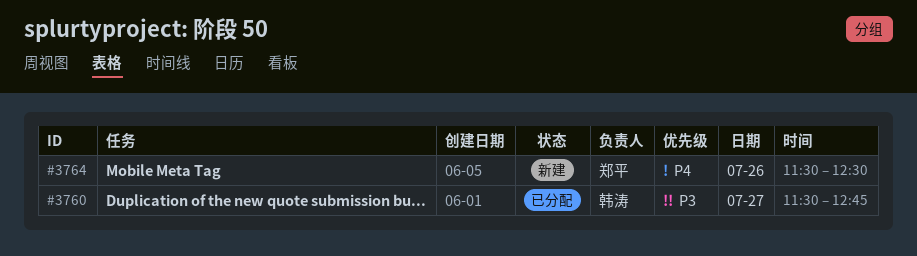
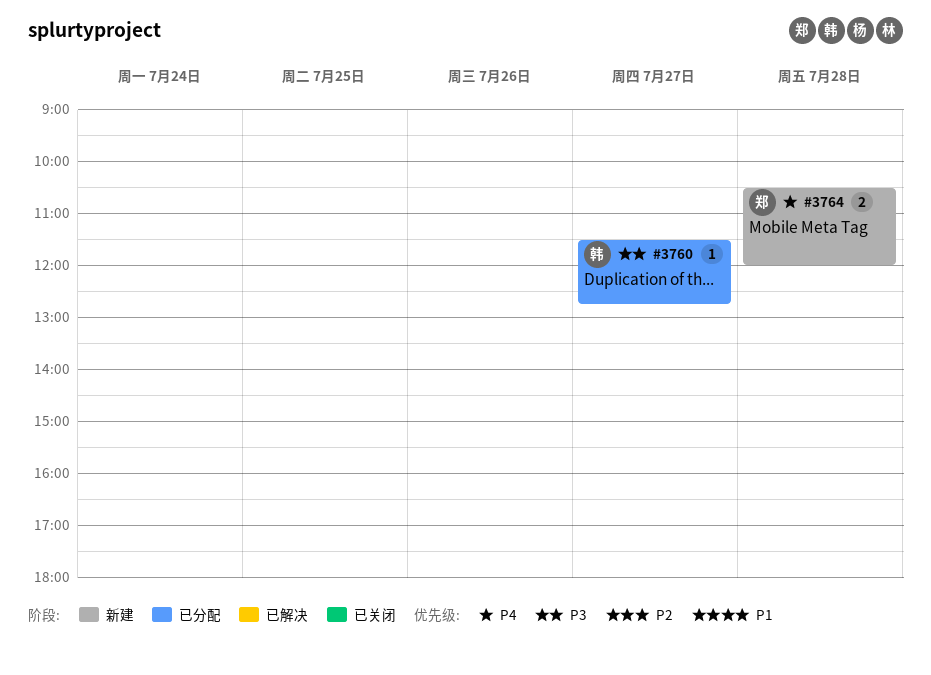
#3764, day: Jul 26 -> Jul 28
#3764, begins: 11:30 -> 10:30
#3764, ends: 12:30 -> 12:00

